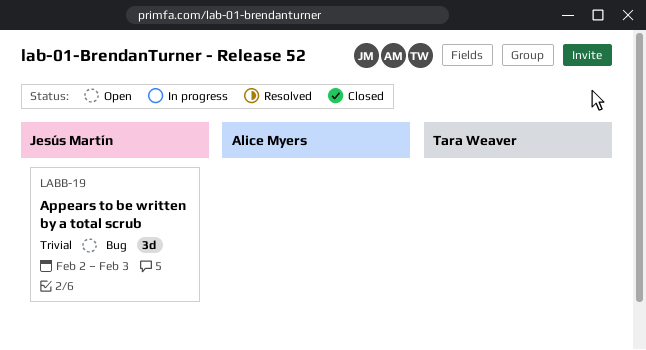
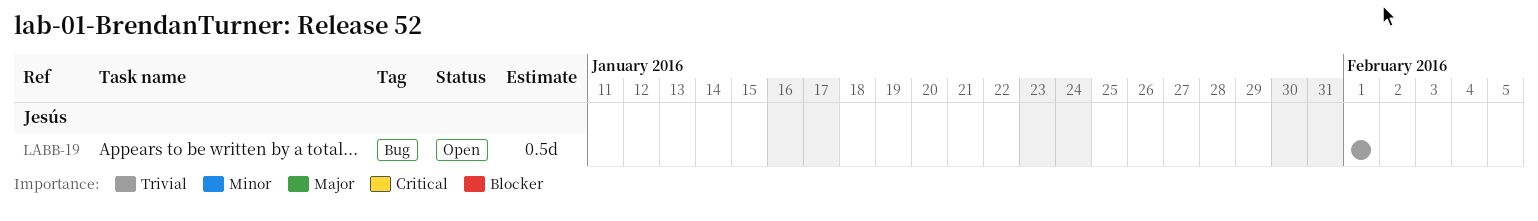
LABB-19, estimate: 3d -> 0.5d
LABB-19, start: Feb 2 -> Feb 1
LABB-19, due: Feb 3 -> Feb 1

